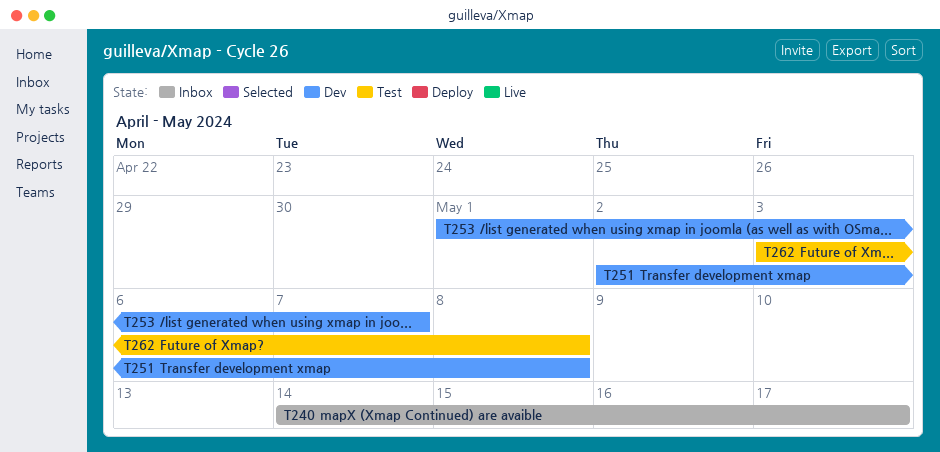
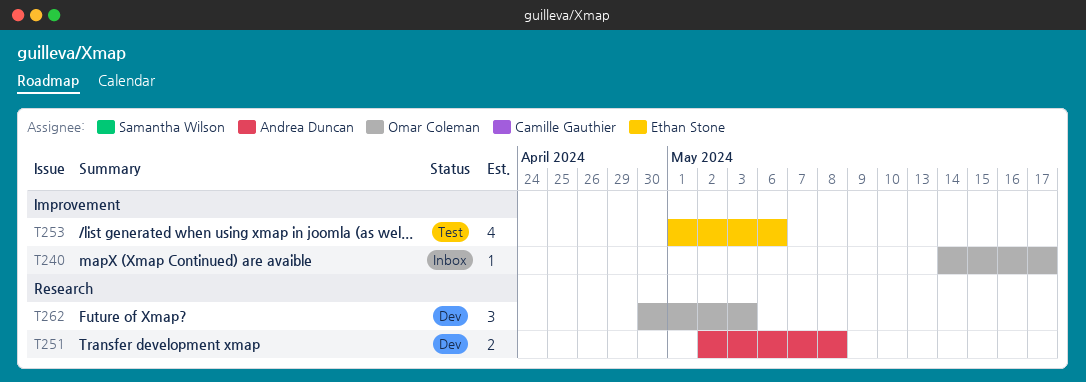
T253, status: Dev -> Test
T253, due: May 7 -> May 6
T262, status: Test -> Dev
T262, start: May 3 -> Apr 30
T262, due: May 8 -> May 3

